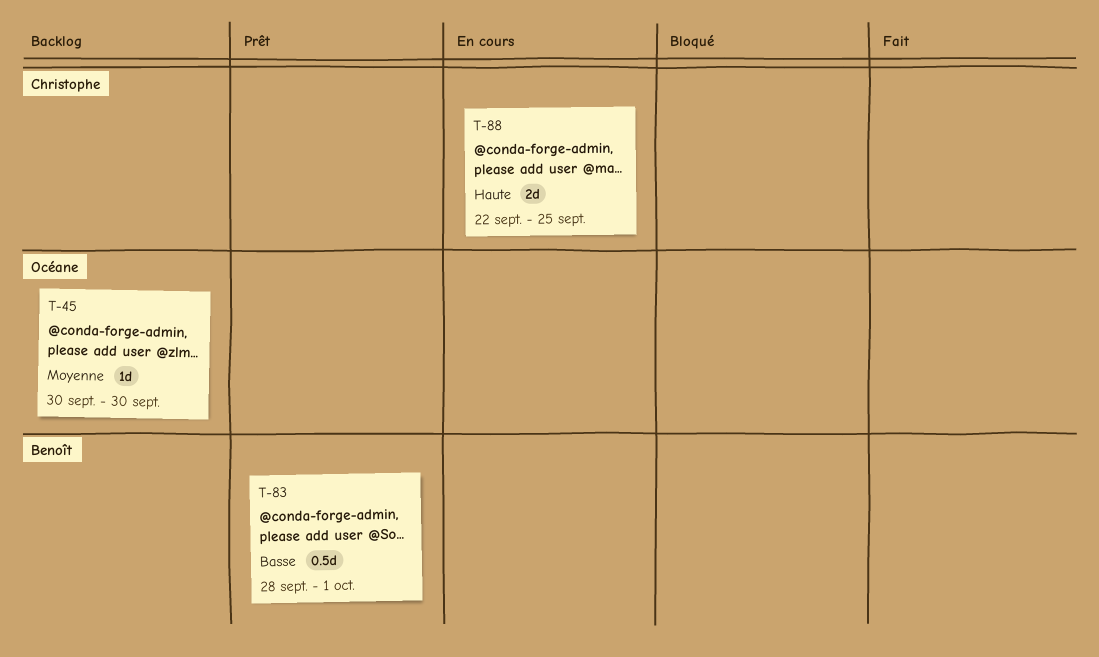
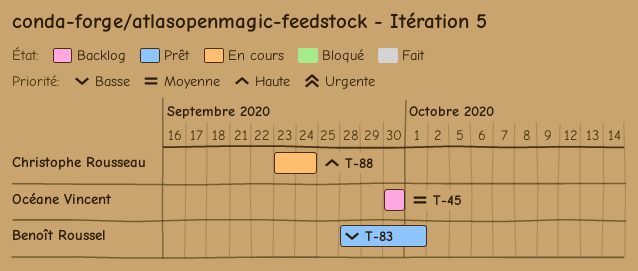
T-88, start: Sep 22 -> Sep 23
T-88, due: Sep 25 -> Sep 24

